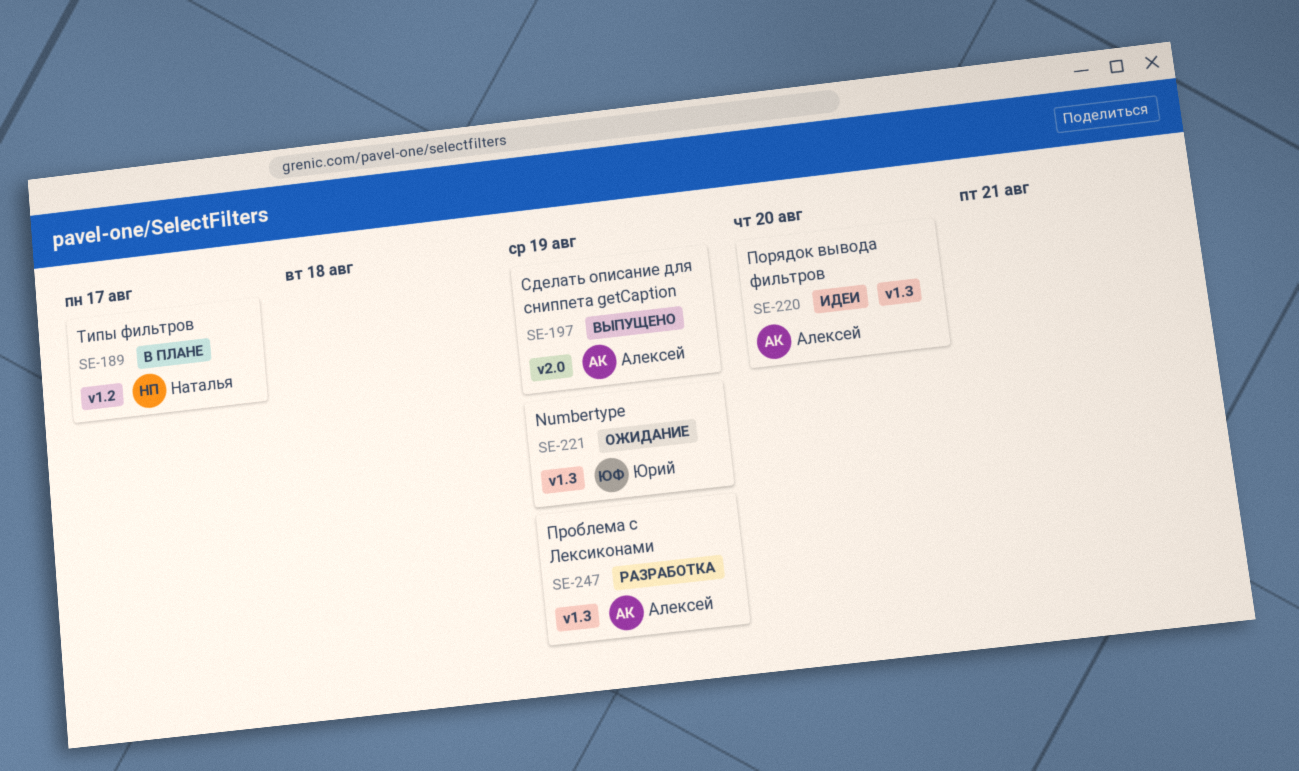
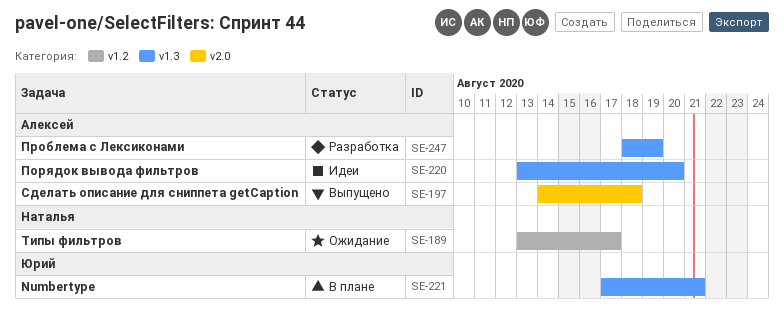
SE-189, status: В плане -> Ожидание
SE-197, due: Aug 19 -> Aug 18
SE-221, status: Ожидание -> В плане
SE-221, due: Aug 19 -> Aug 21

